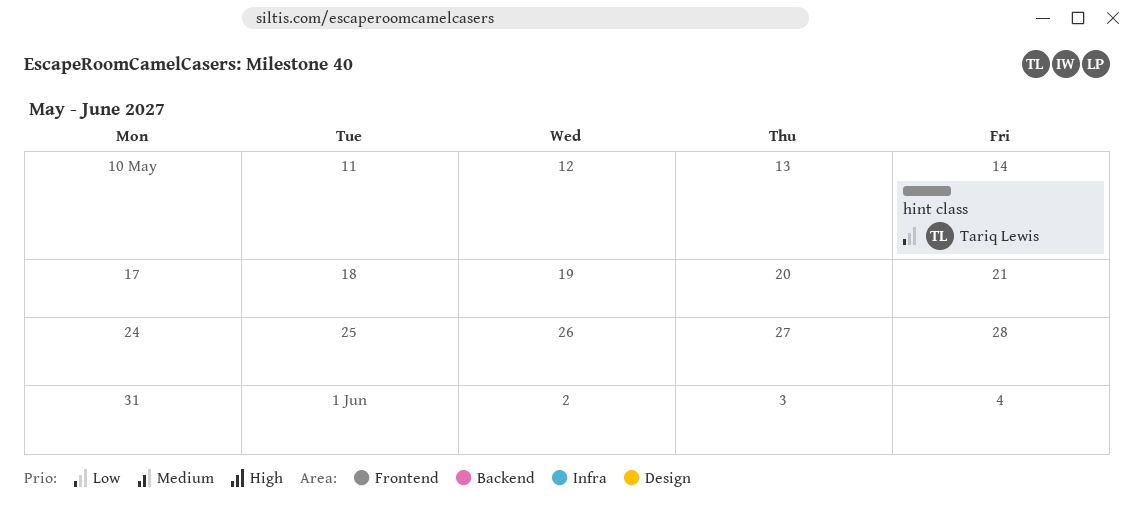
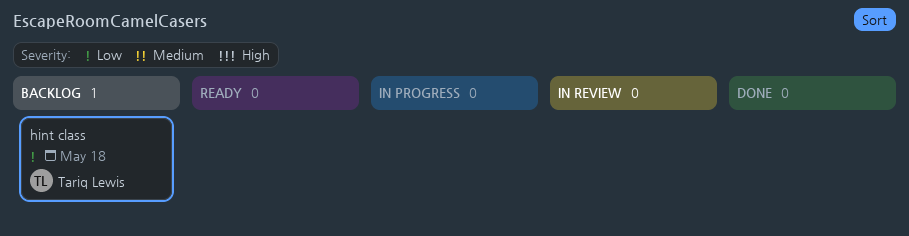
hint class, due: May 14 -> May 18

